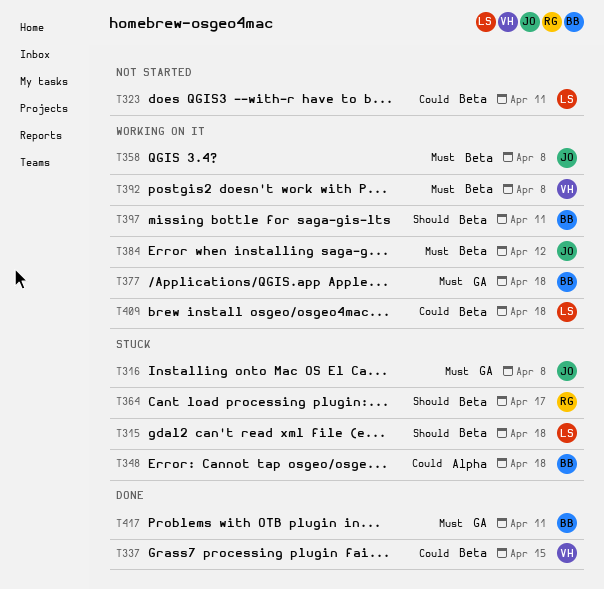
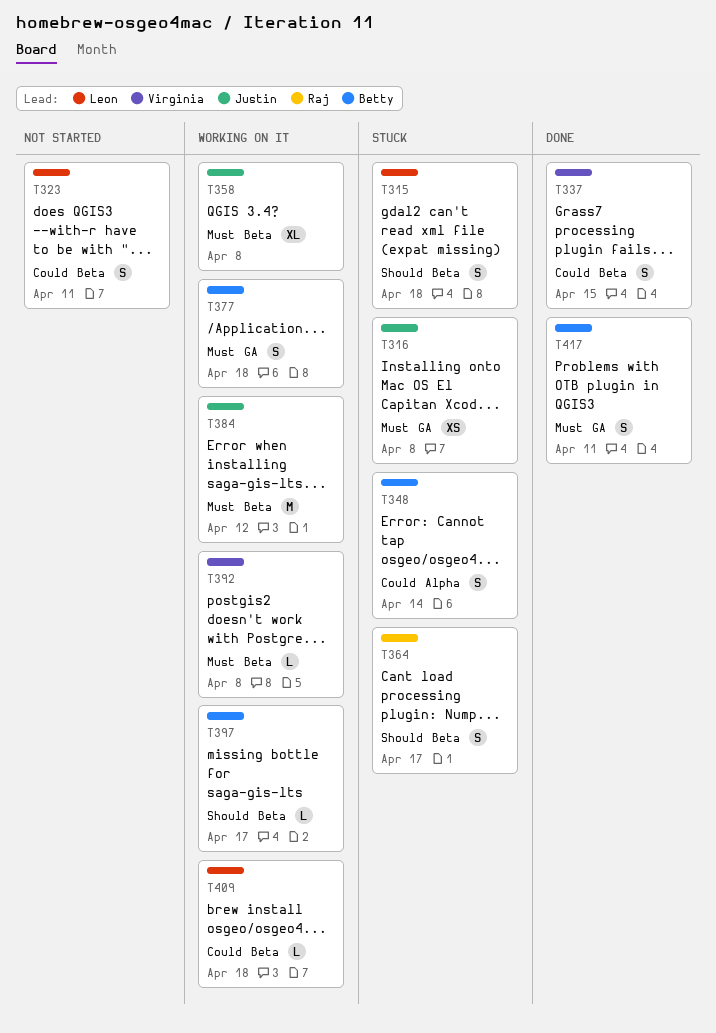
T348, due: Apr 18 -> Apr 14
T397, due: Apr 11 -> Apr 17

